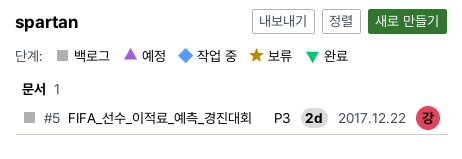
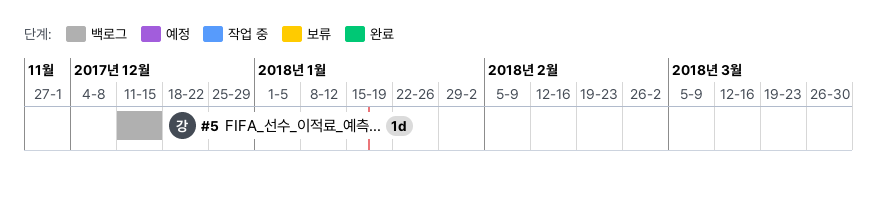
#5, estimate: 2d -> 1d
#5, due: Dec 22 -> Dec 15

